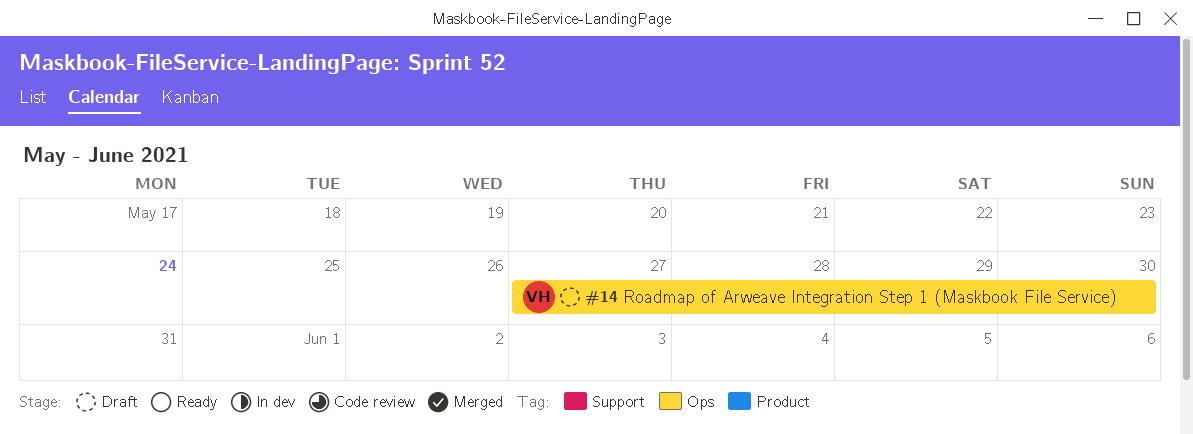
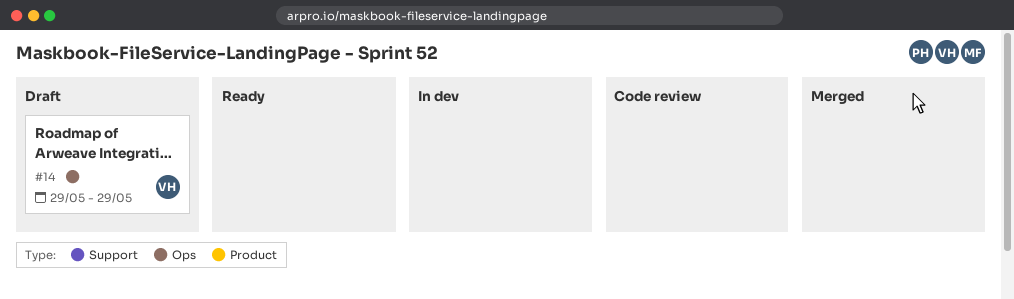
#14, start: May 27 -> May 29
#14, due: May 30 -> May 29

